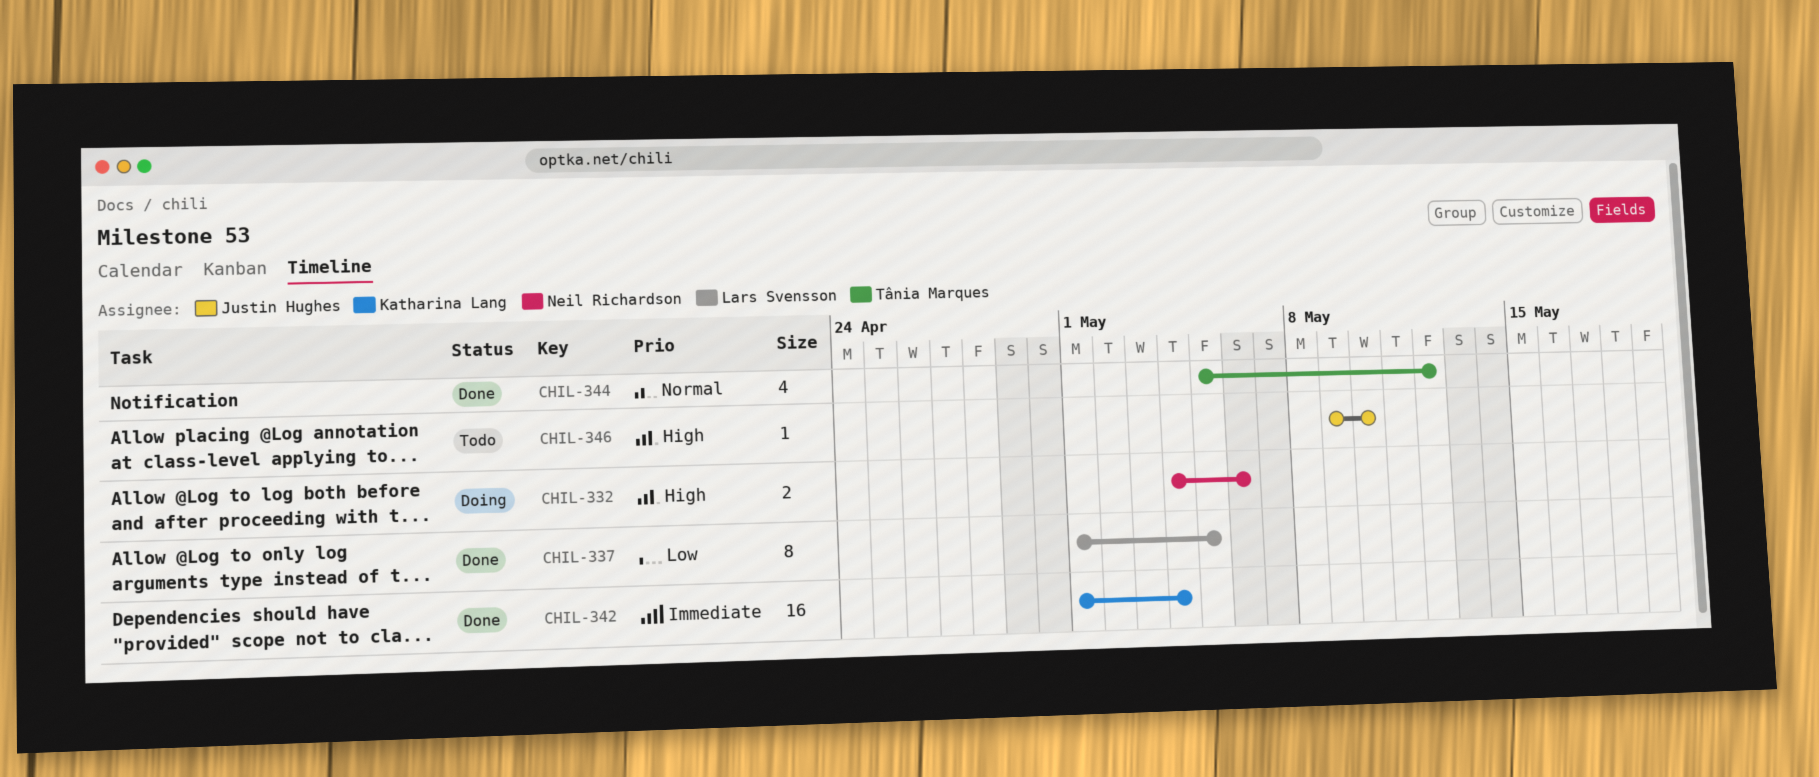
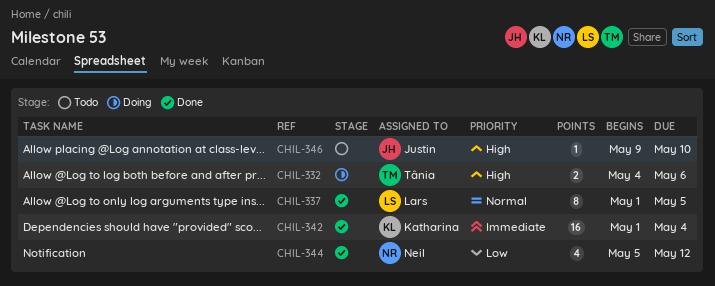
CHIL-332, owner: Neil Richardson -> Tânia Marques
CHIL-337, priority: Low -> Normal
CHIL-344, owner: Tânia Marques -> Neil Richardson
CHIL-344, priority: Normal -> Low

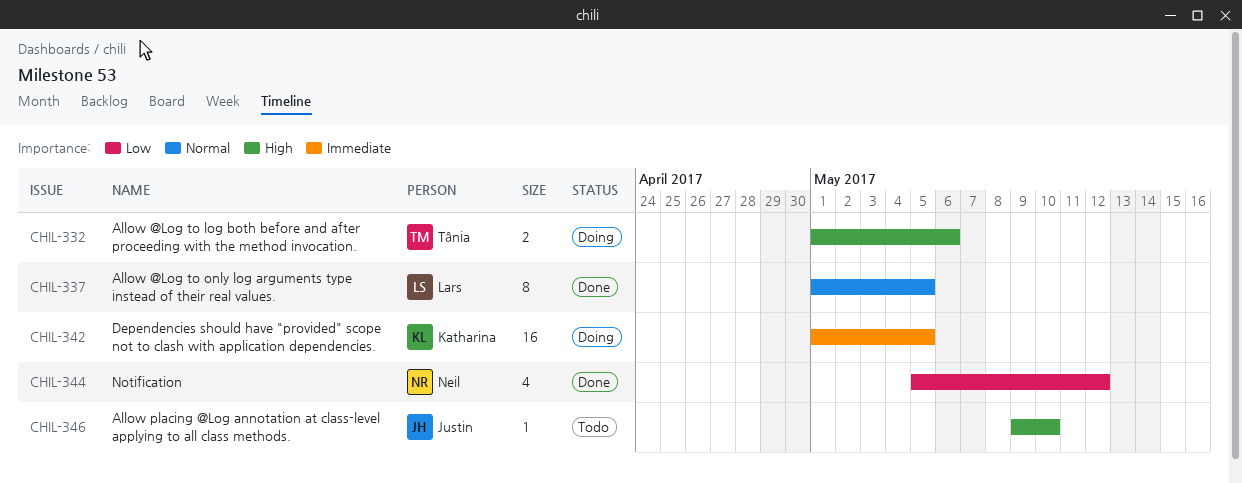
CHIL-332, start: May 4 -> May 1
CHIL-342, status: Done -> Doing
CHIL-342, due: May 4 -> May 5

